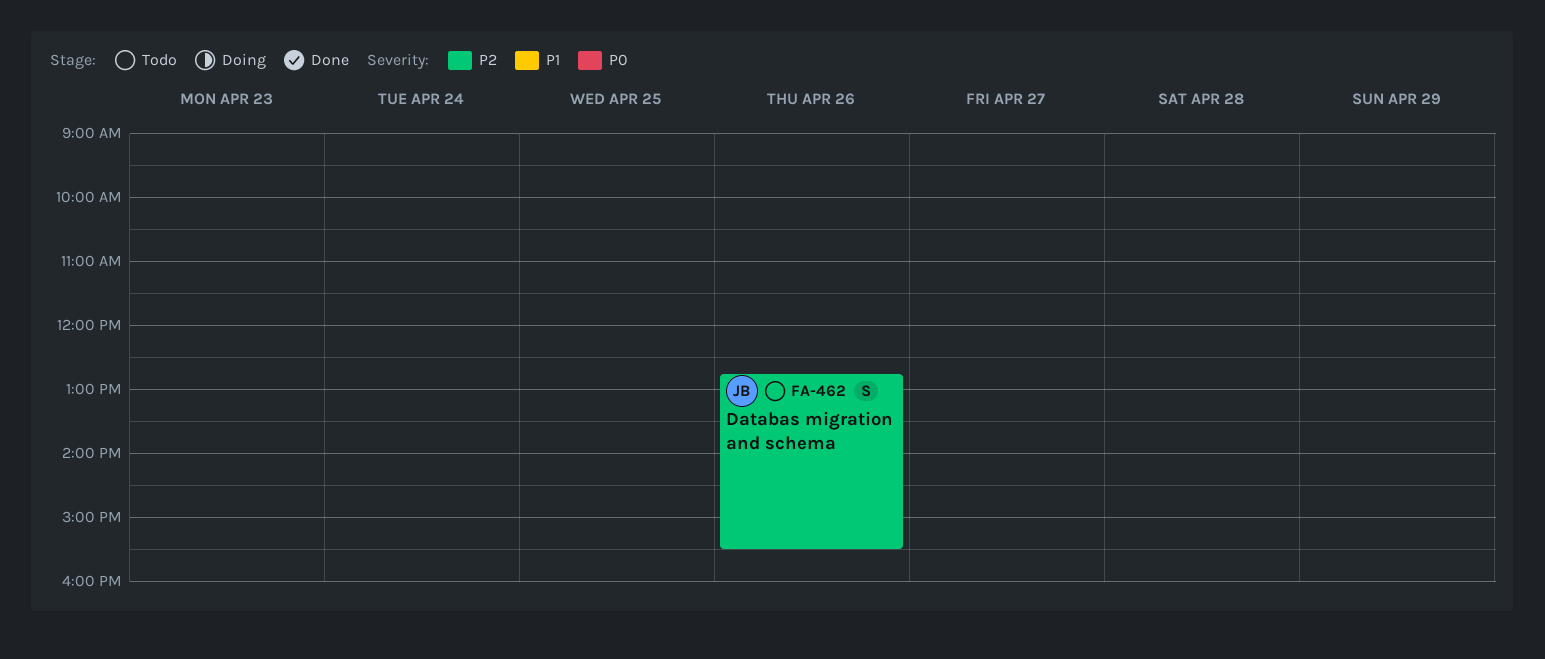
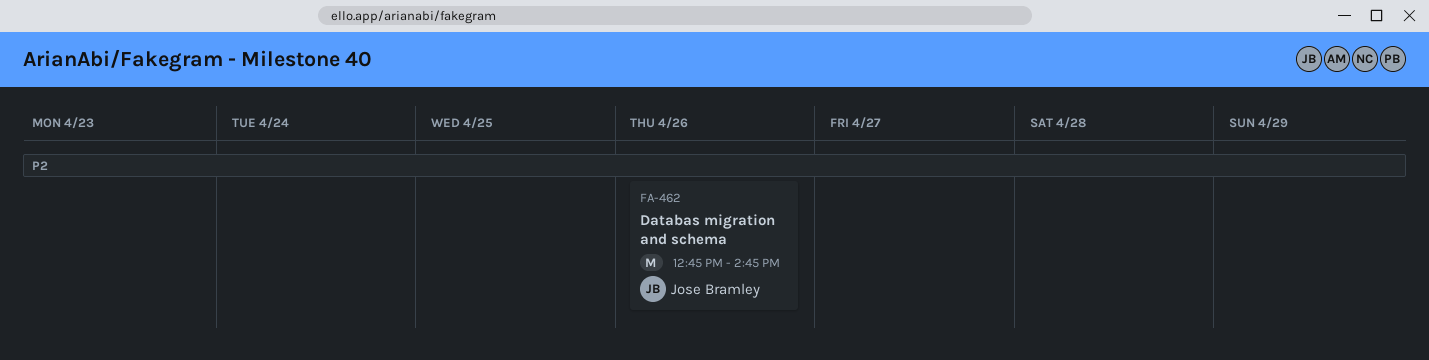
FA-462, estimate: S -> M
FA-462, ends: 15:30 -> 14:45

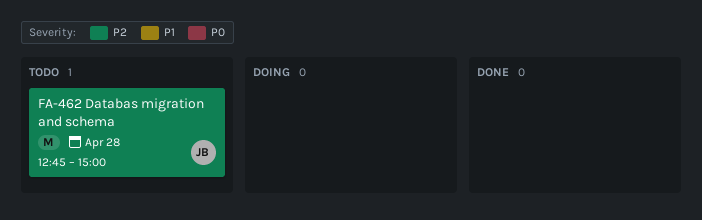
FA-462, day: Apr 26 -> Apr 28
FA-462, ends: 14:45 -> 15:00

